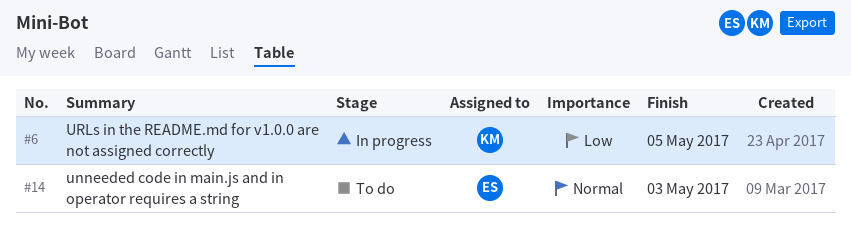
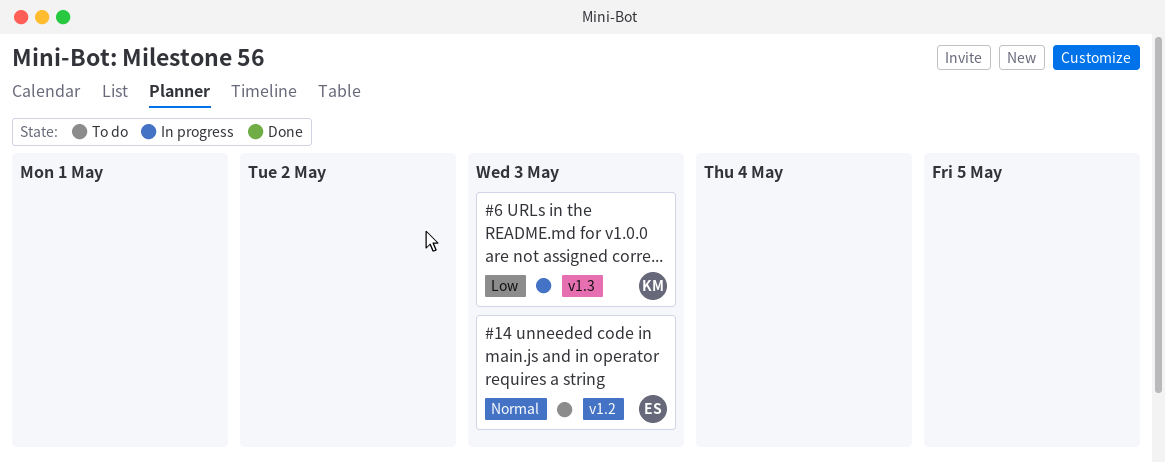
#6, due: May 5 -> May 3

